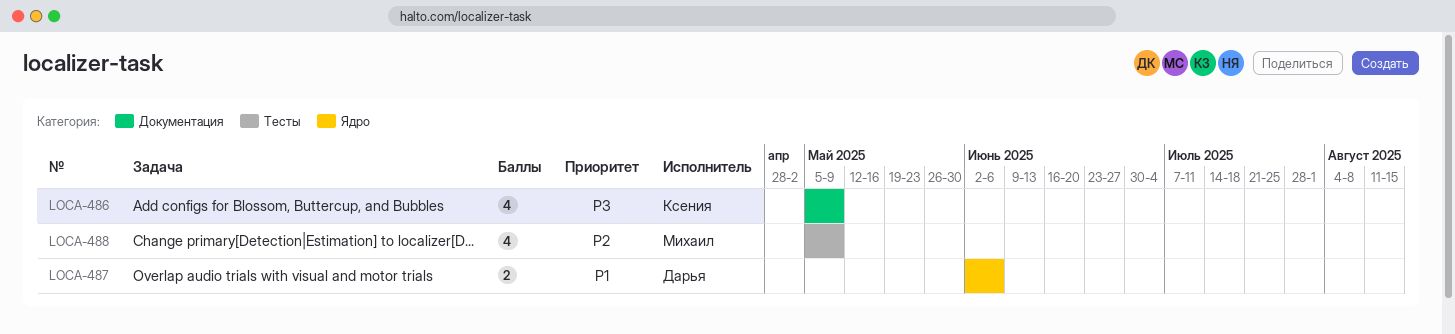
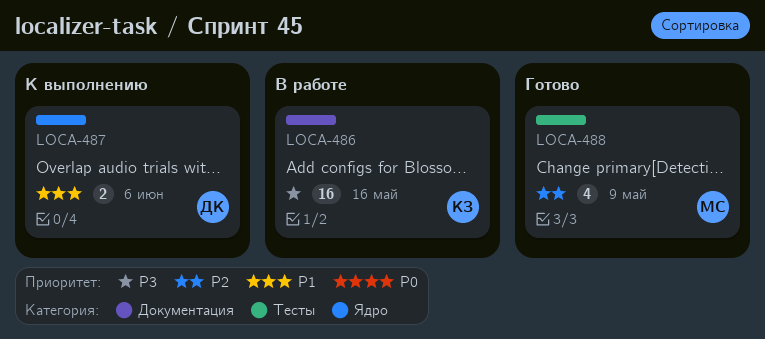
LOCA-486, estimate: 4 -> 16
LOCA-486, due: May 9 -> May 16

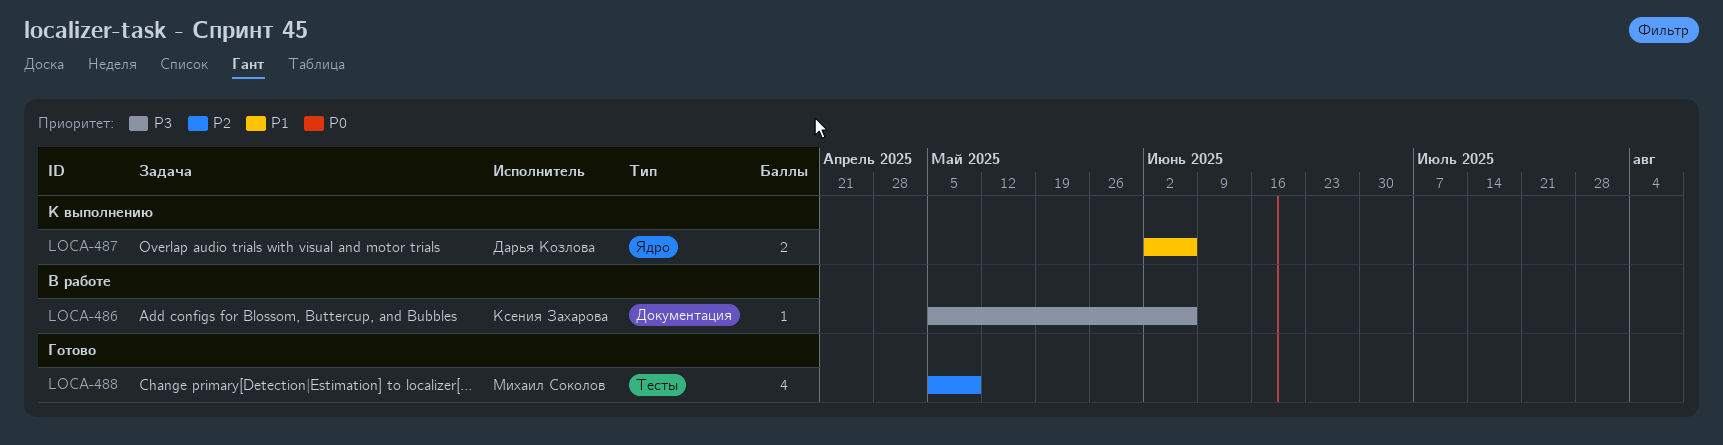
LOCA-486, estimate: 16 -> 1
LOCA-486, due: May 16 -> Jun 6

